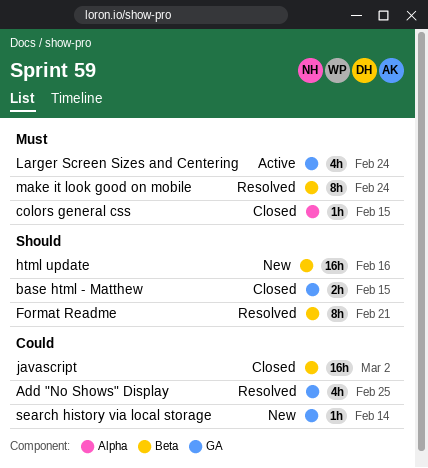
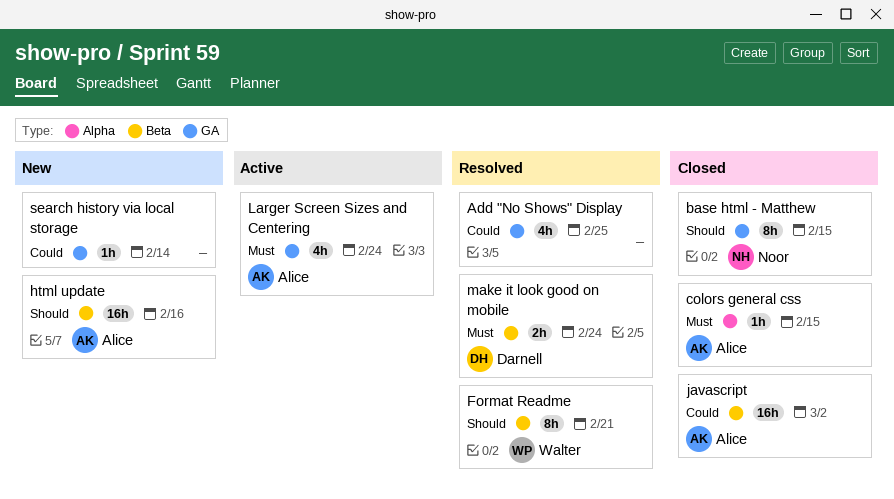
base html - Matthew, estimate: 2h -> 8h
make it look good on mobile, estimate: 8h -> 2h

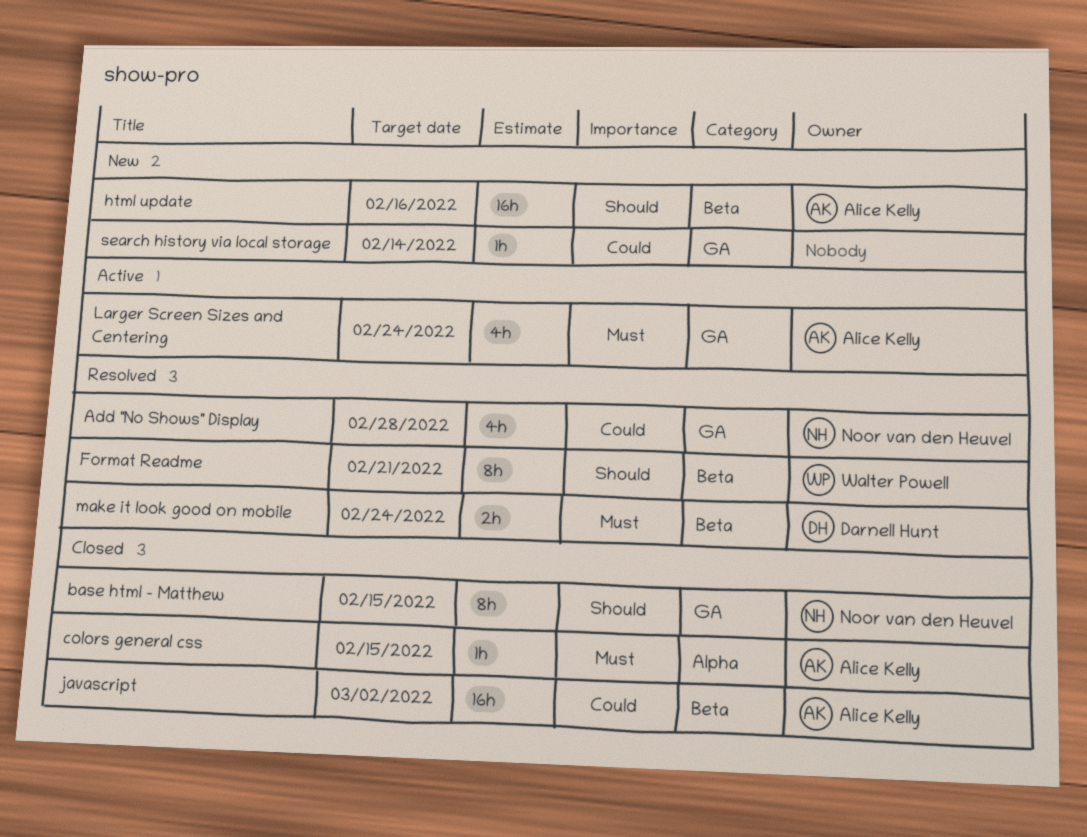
Add "No Shows" Display, owner: none -> Noor van den Heuvel
Add "No Shows" Display, due: Feb 25 -> Feb 28

